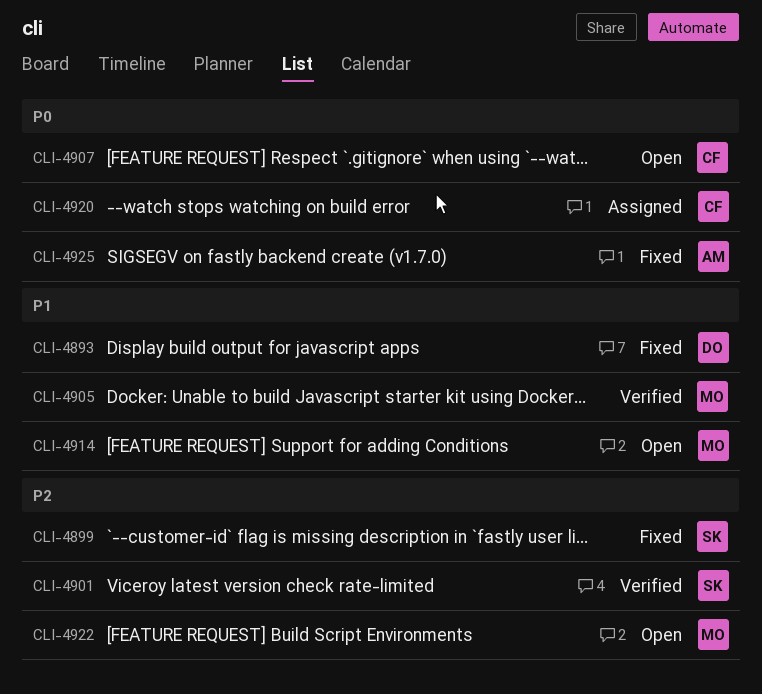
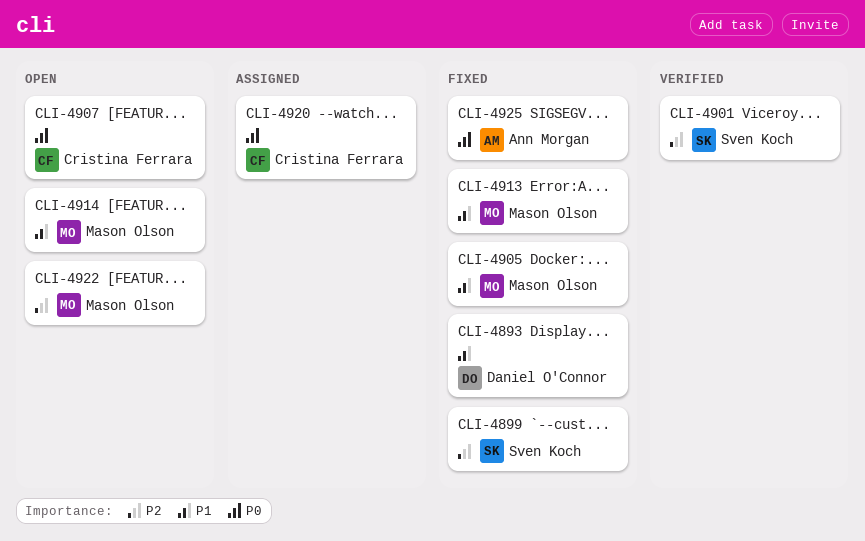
CLI-4905, status: Verified -> Fixed
CLI-4913: none -> present

